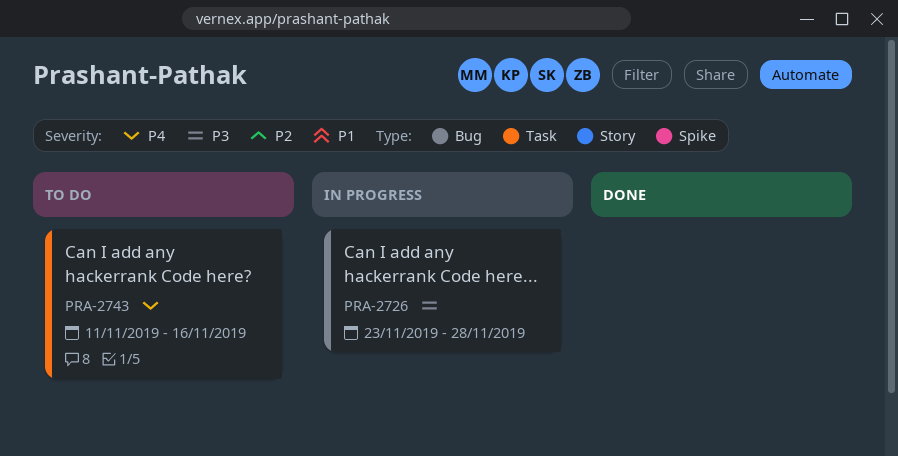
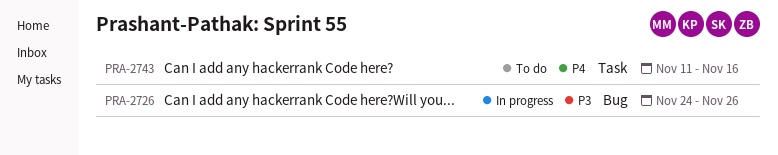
PRA-2726, start: Nov 23 -> Nov 24
PRA-2726, due: Nov 28 -> Nov 26

